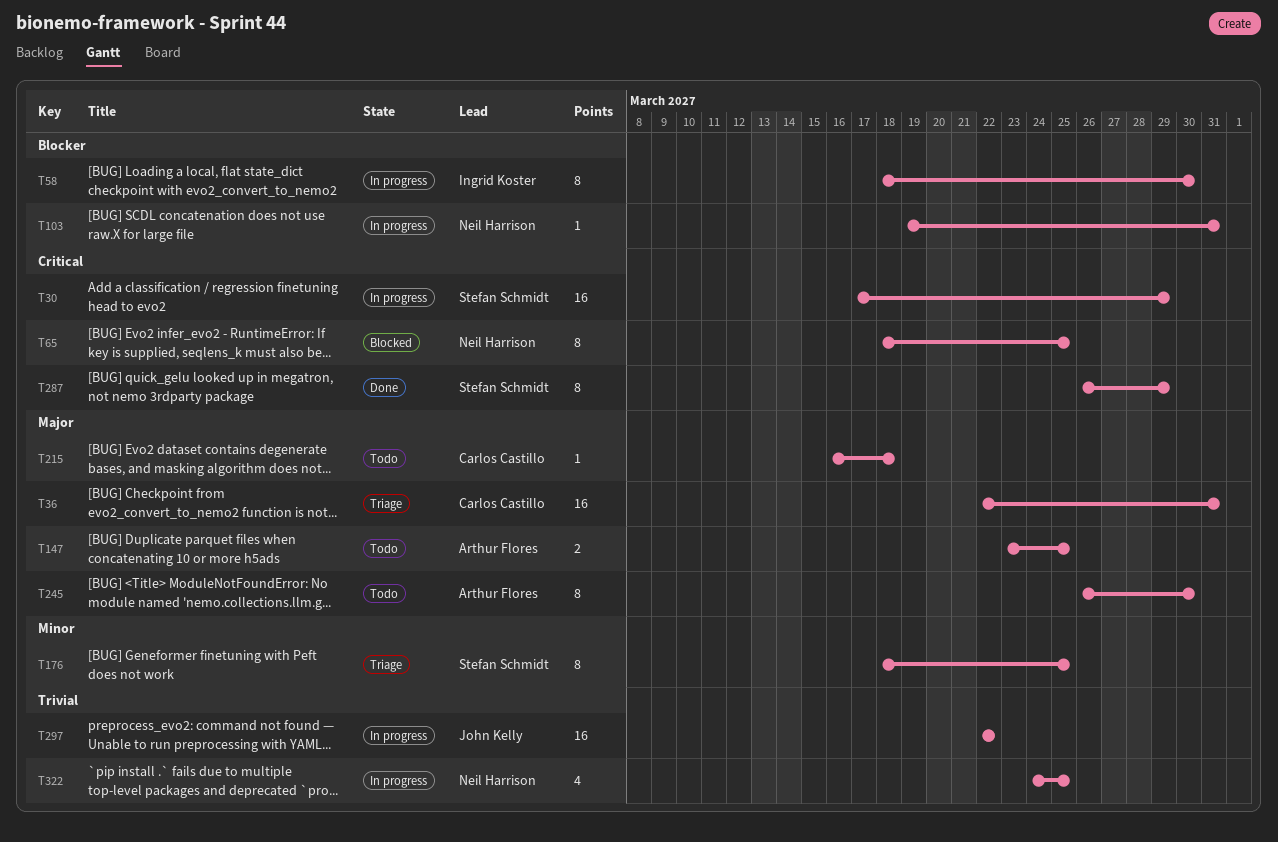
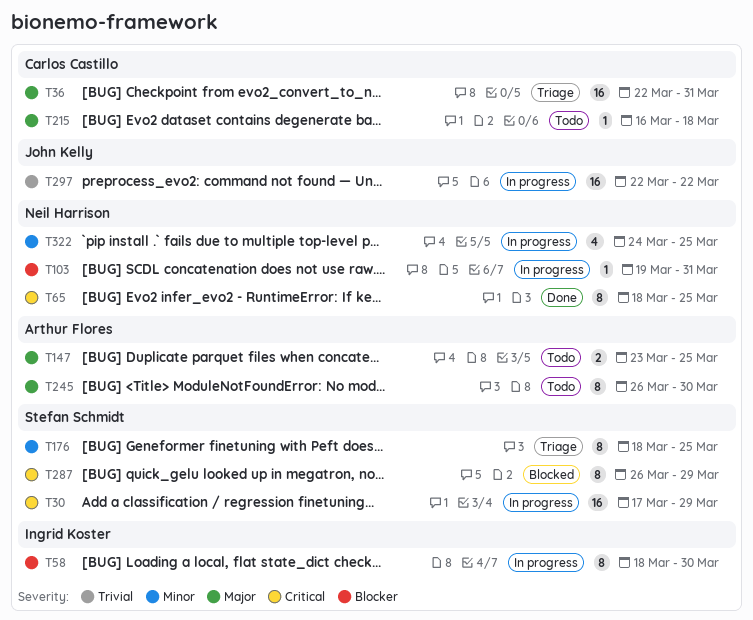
T65, status: Blocked -> Done
T287, status: Done -> Blocked
T322, priority: Trivial -> Minor

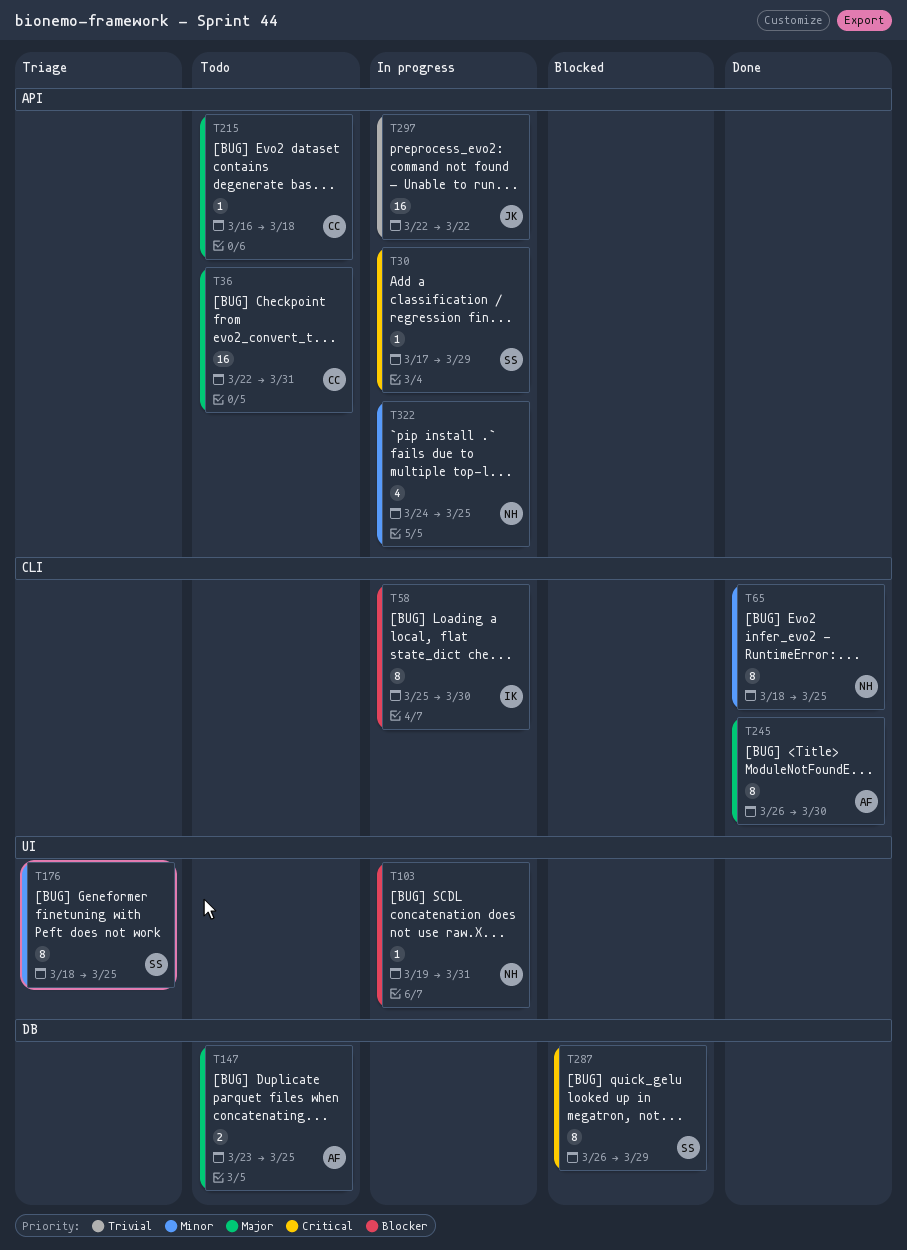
T30, estimate: 16 -> 1
T36, status: Triage -> Todo
T58, start: Mar 18 -> Mar 25
T65, priority: Critical -> Minor
T245, status: Todo -> Done

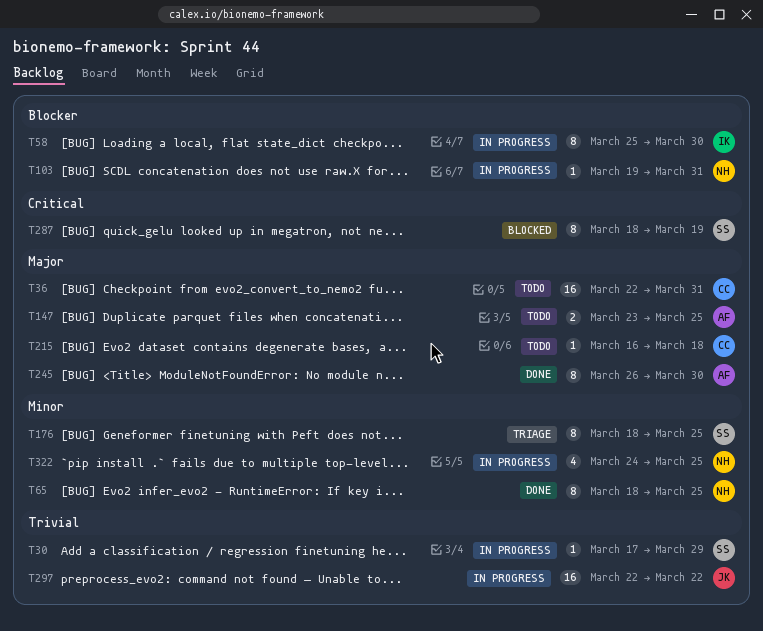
T30, priority: Critical -> Trivial
T287, start: Mar 26 -> Mar 18
T287, due: Mar 29 -> Mar 19

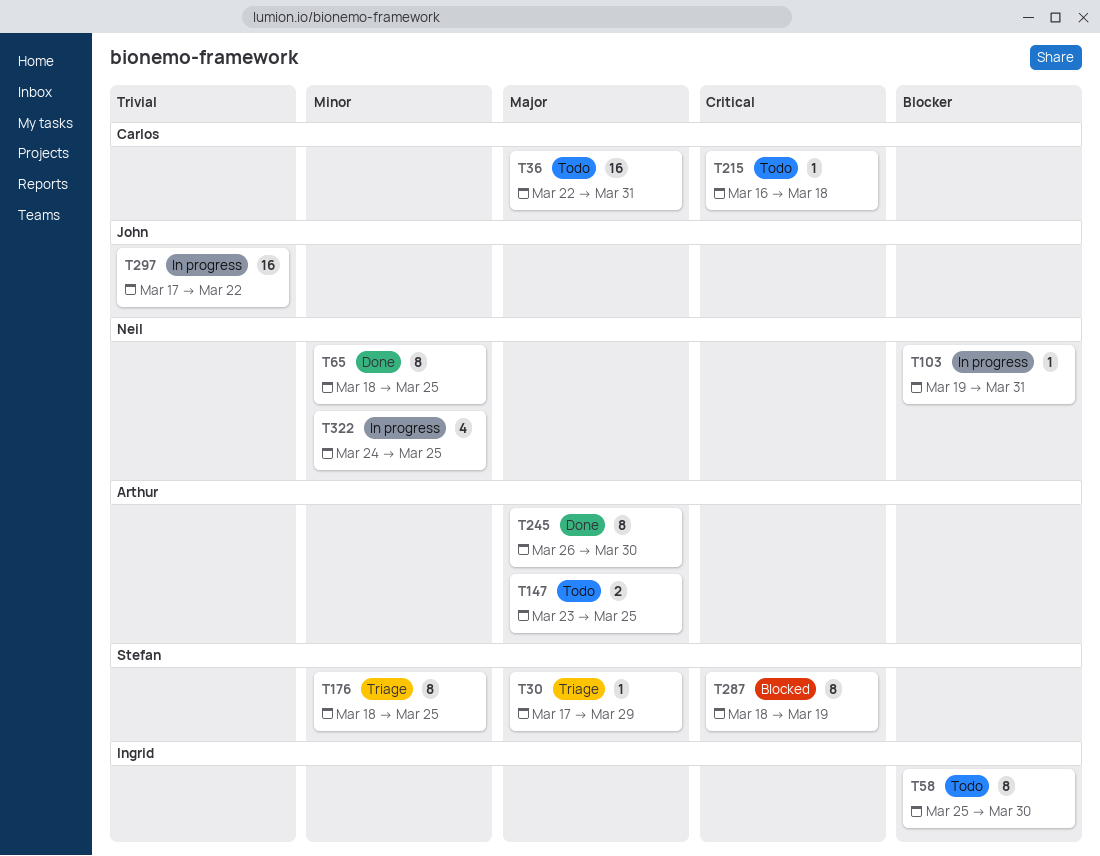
T30, status: In progress -> Triage
T30, priority: Trivial -> Major
T58, status: In progress -> Todo
T215, priority: Major -> Critical
T297, start: Mar 22 -> Mar 17

